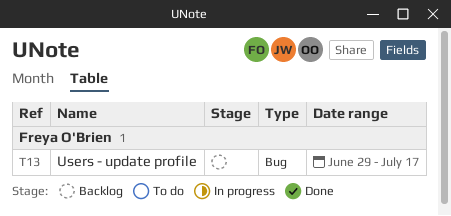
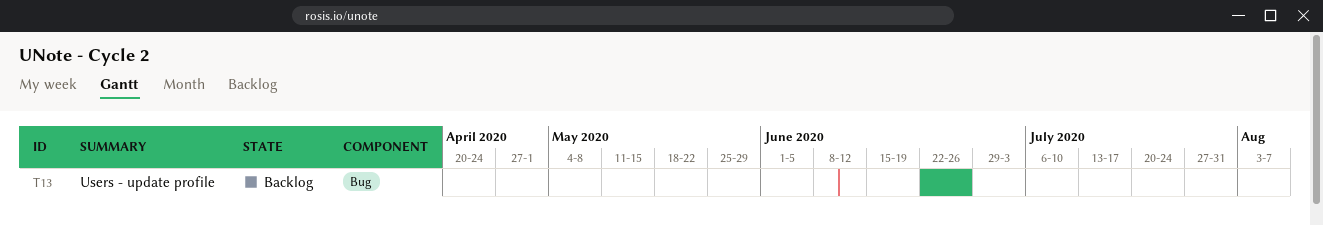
T13, start: Jun 29 -> Jun 22
T13, due: Jul 17 -> Jun 26

